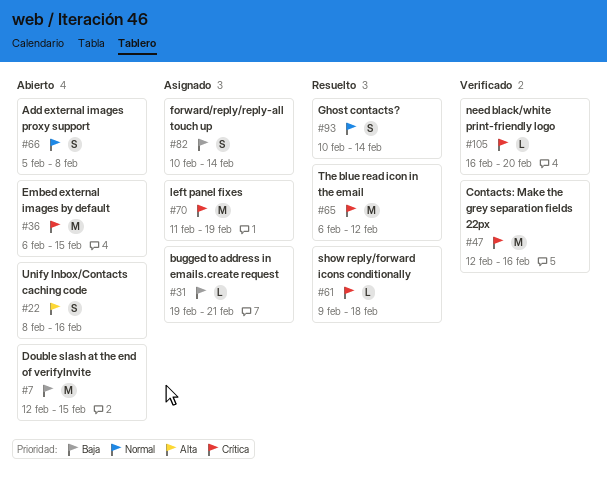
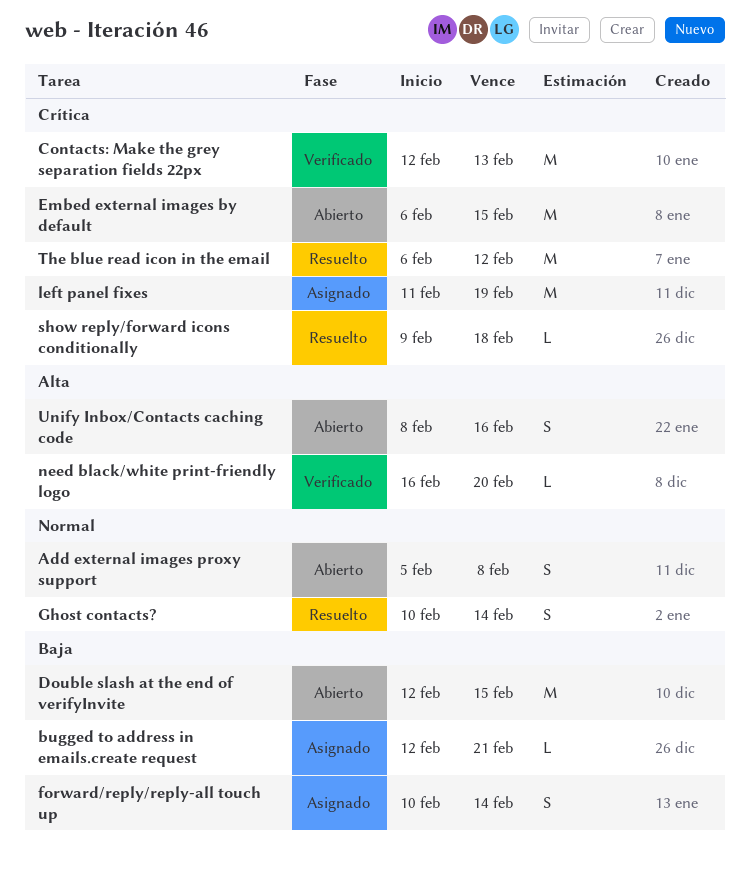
bugged to address in emails.create request, start: Feb 19 -> Feb 12
Contacts: Make the grey separation fields 22px, due: Feb 16 -> Feb 13
need black/white print-friendly logo, priority: Crítica -> Alta

